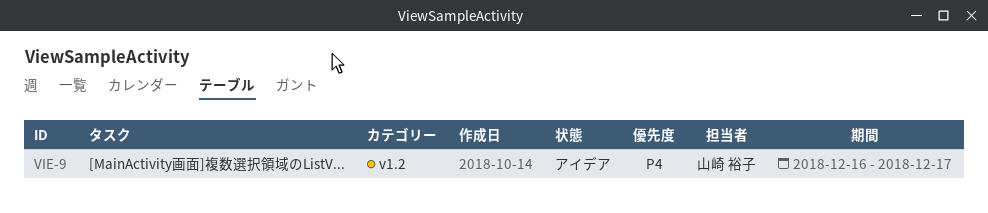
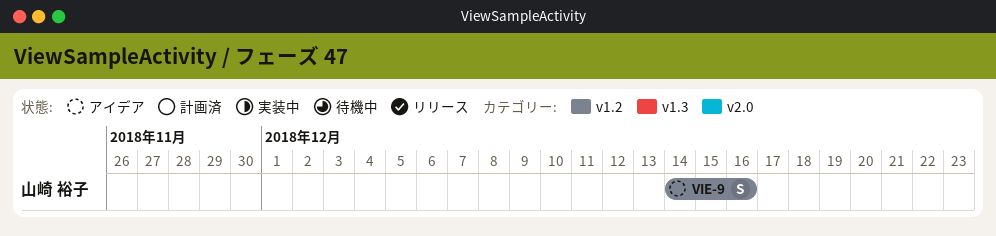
VIE-9, start: Dec 16 -> Dec 14
VIE-9, due: Dec 17 -> Dec 16

